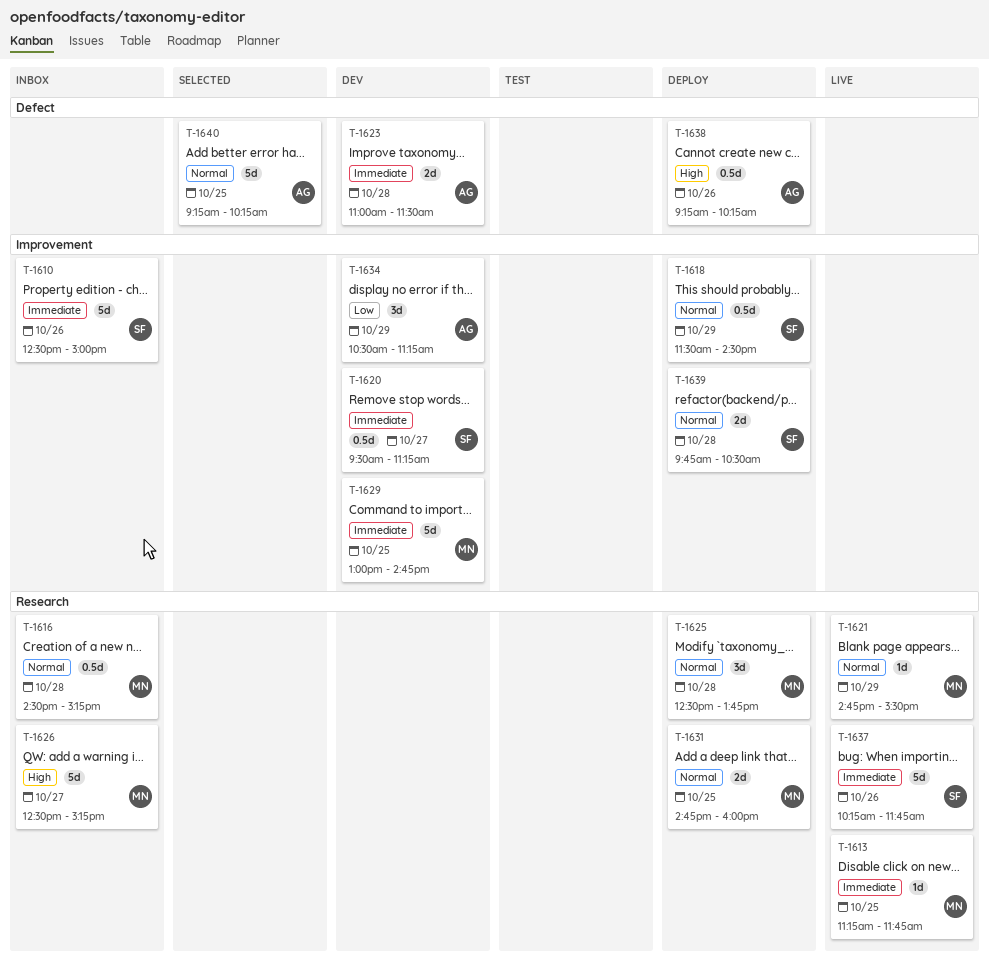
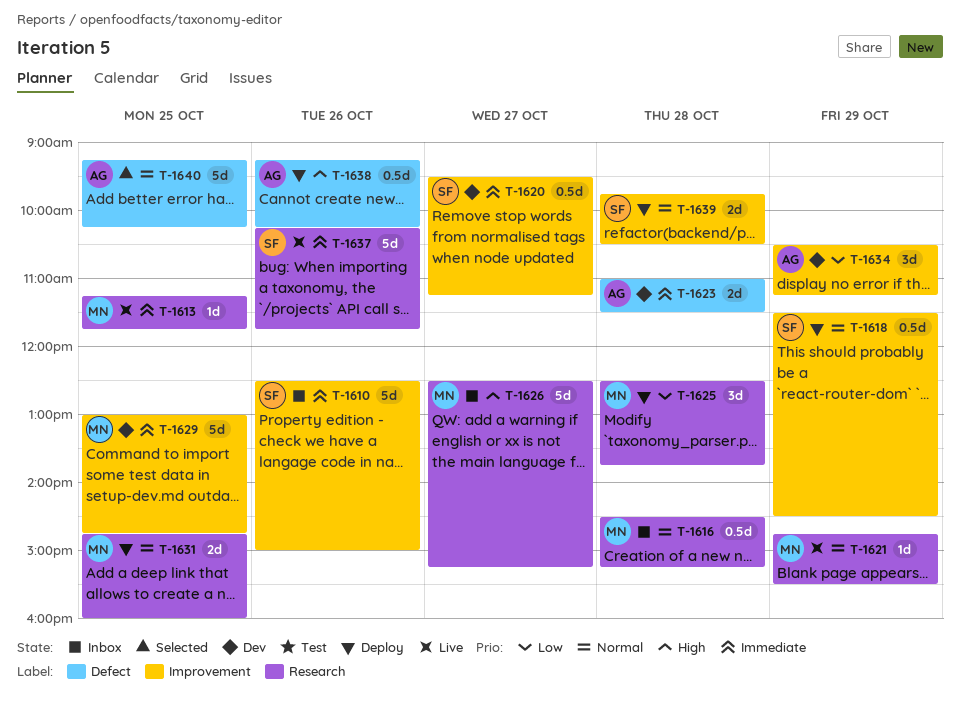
T-1625, priority: Normal -> Low

